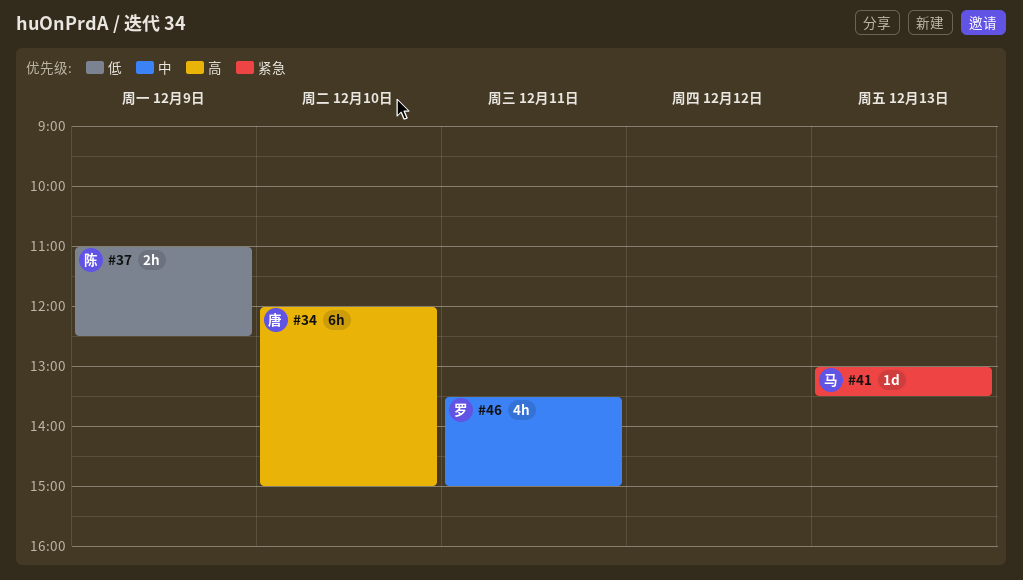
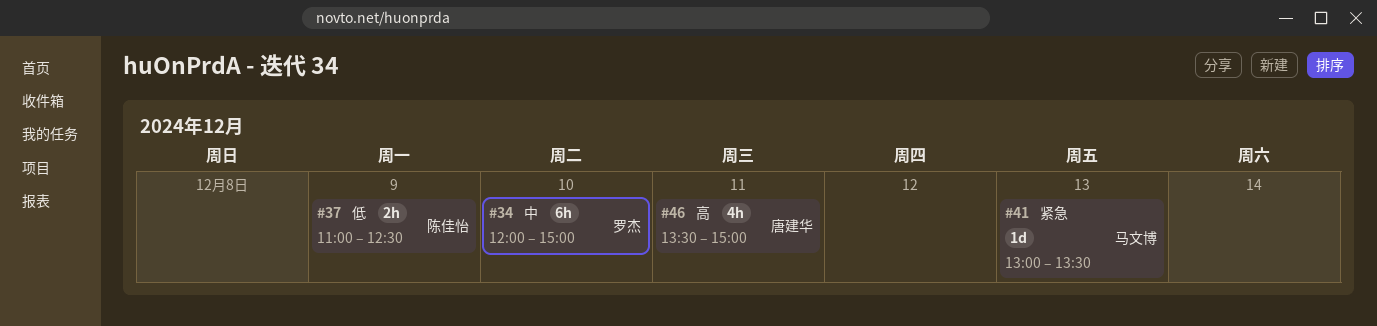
#34, owner: 唐建华 -> 罗杰
#34, priority: 高 -> 中
#46, owner: 罗杰 -> 唐建华
#46, priority: 中 -> 高

